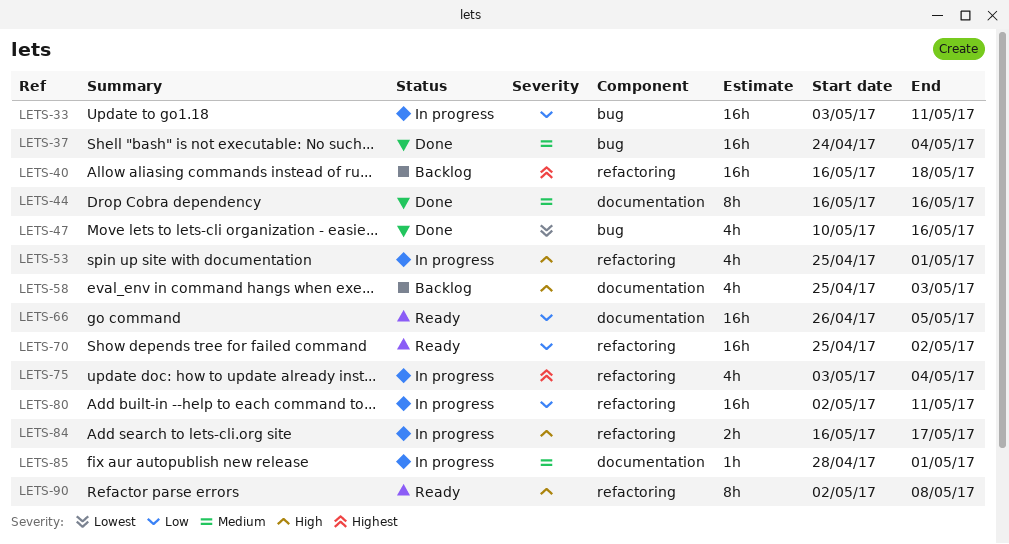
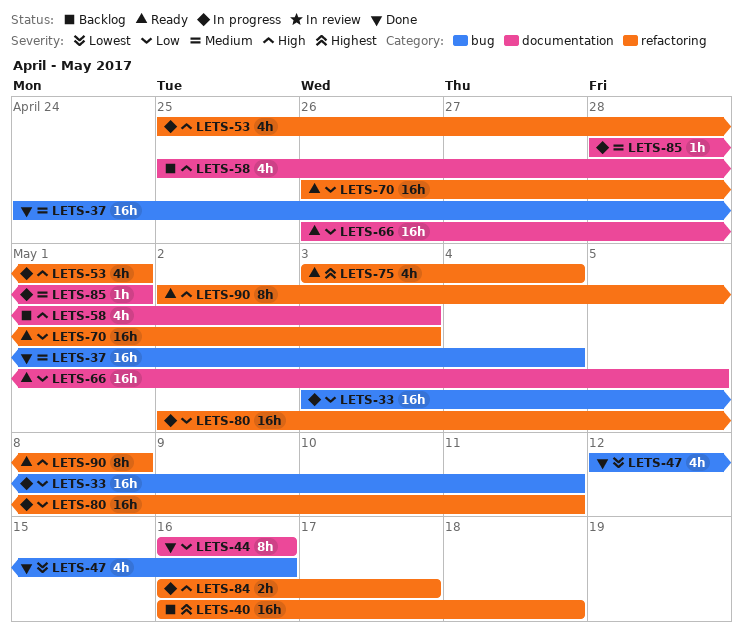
LETS-44, priority: Medium -> Low
LETS-47, start: May 10 -> May 12
LETS-70, start: Apr 25 -> Apr 26
LETS-70, due: May 2 -> May 3
LETS-75, status: In progress -> Ready

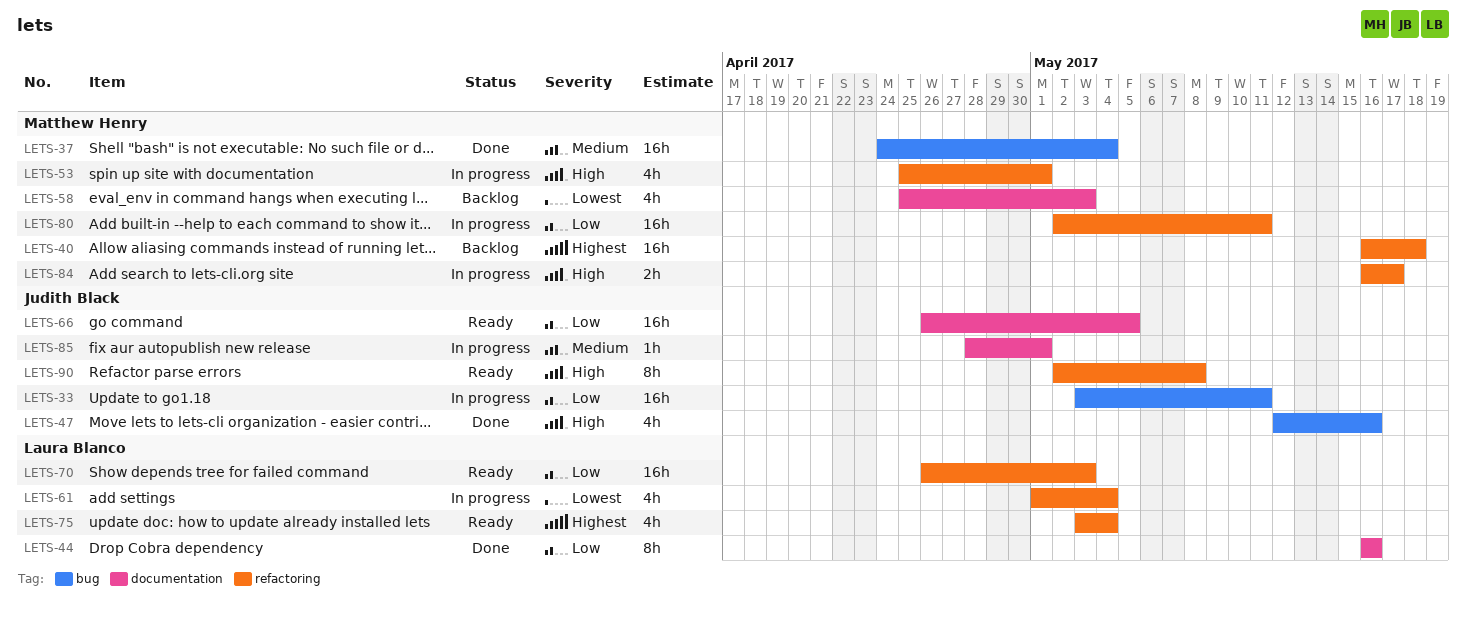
LETS-47, priority: Lowest -> High
LETS-58, priority: High -> Lowest
LETS-61: none -> present

